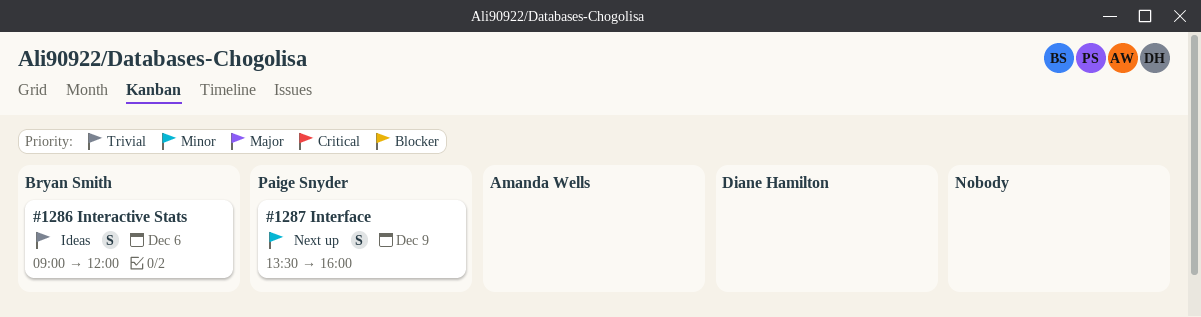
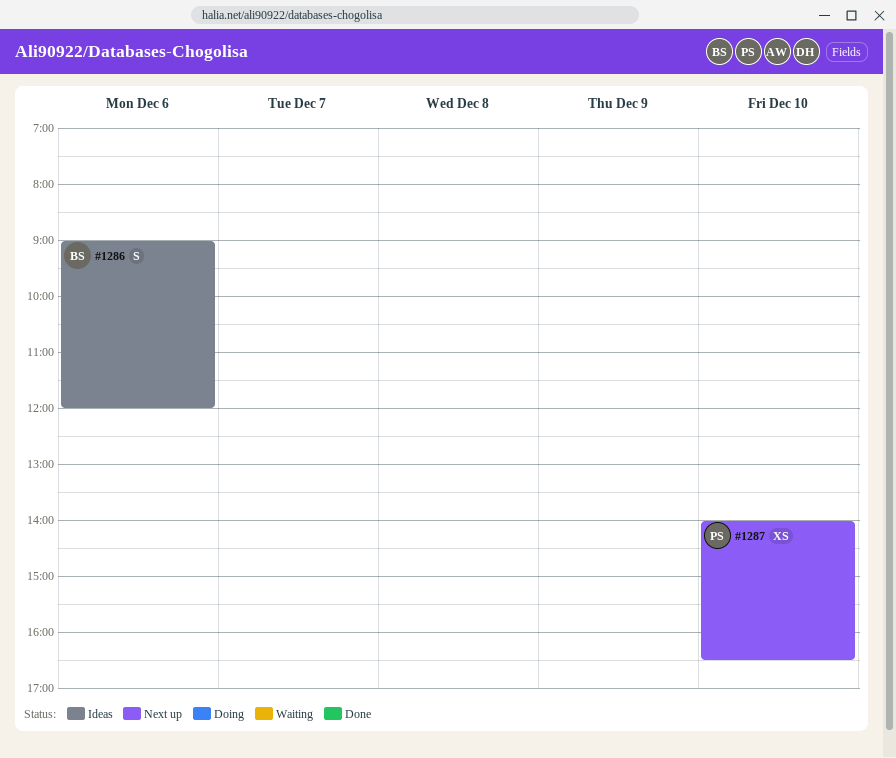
#1287, estimate: S -> XS
#1287, day: Dec 9 -> Dec 10
#1287, begins: 13:30 -> 14:00
#1287, ends: 16:00 -> 16:30

